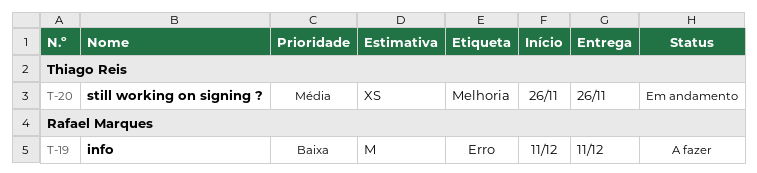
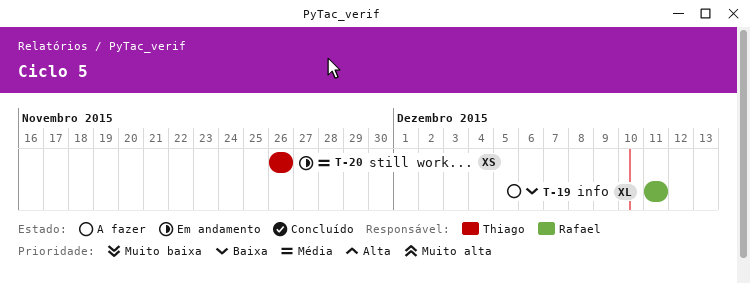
T-19, estimate: M -> XL

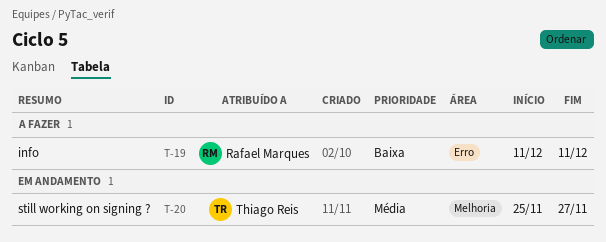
T-20, start: Nov 26 -> Nov 25
T-20, due: Nov 26 -> Nov 27

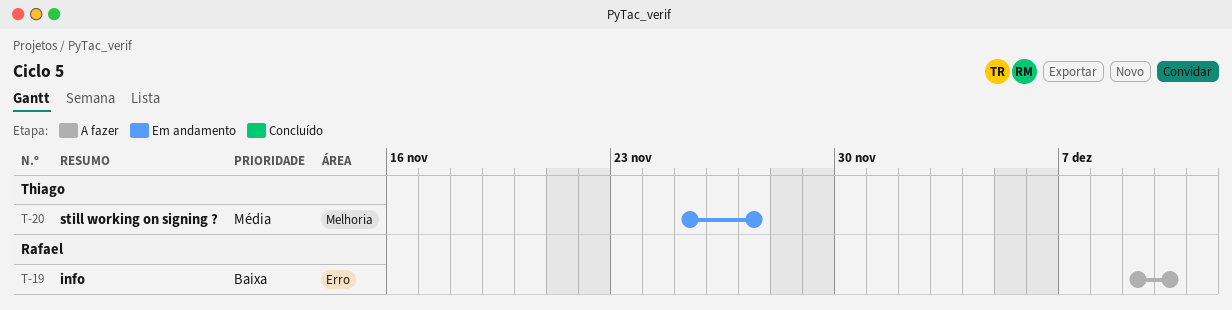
T-19, start: Dec 11 -> Dec 9
T-19, due: Dec 11 -> Dec 10

